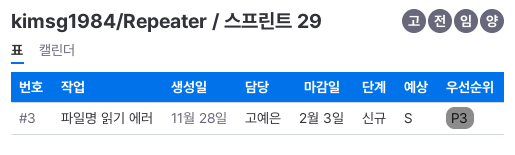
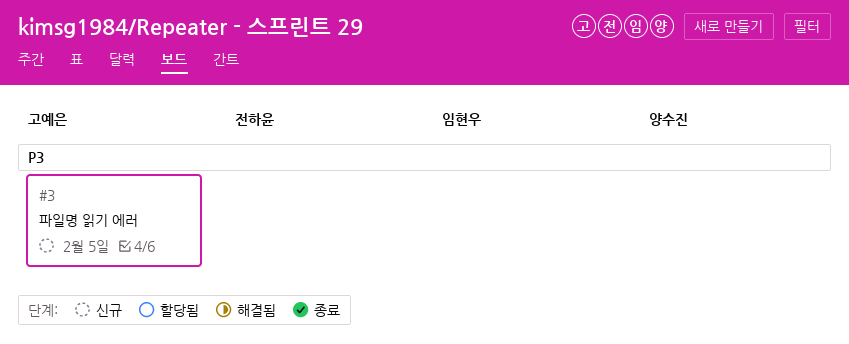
#3, due: Feb 3 -> Feb 5

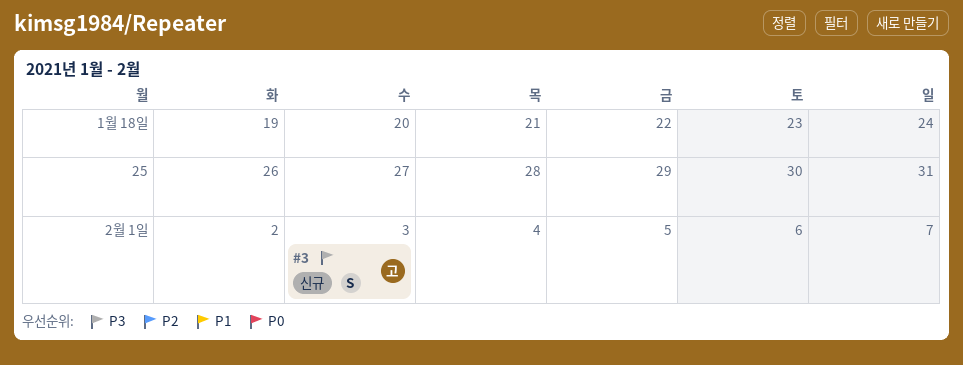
#3, due: Feb 5 -> Feb 3

